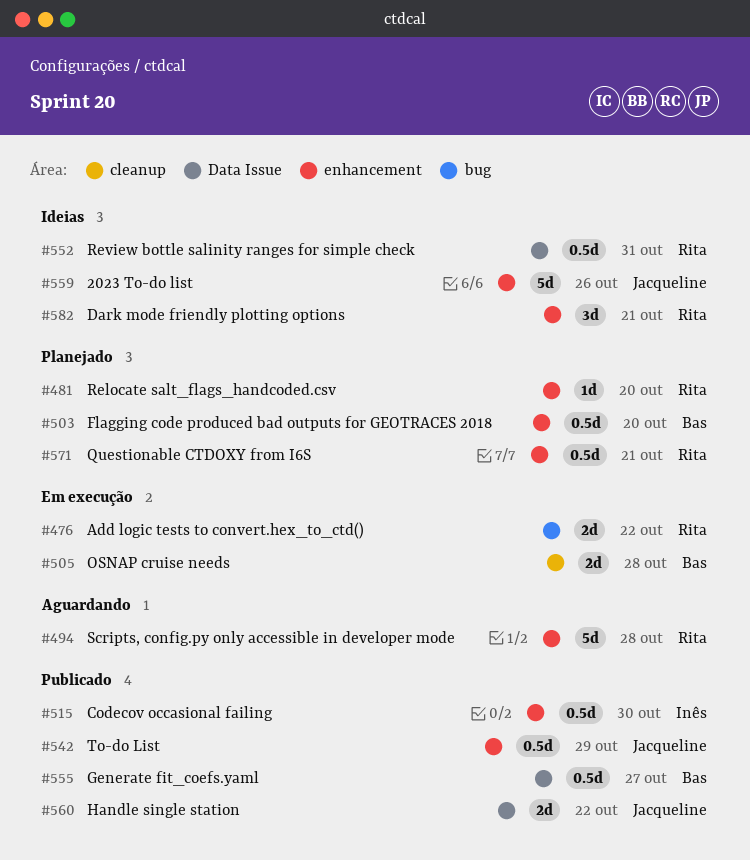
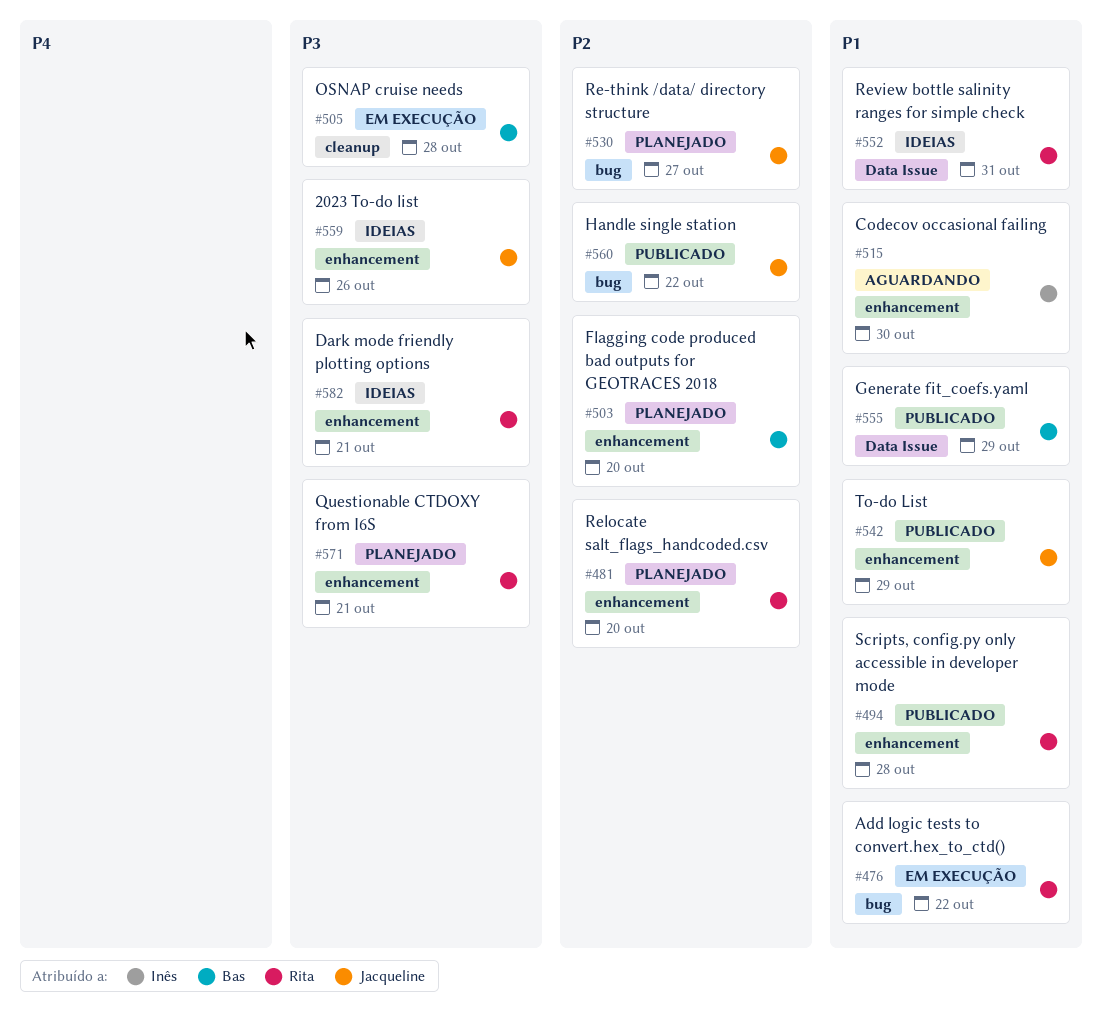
#494, status: Aguardando -> Publicado
#515, status: Publicado -> Aguardando
#530: none -> present
#555, due: Oct 27 -> Oct 29
#560, label: Data Issue -> bug

